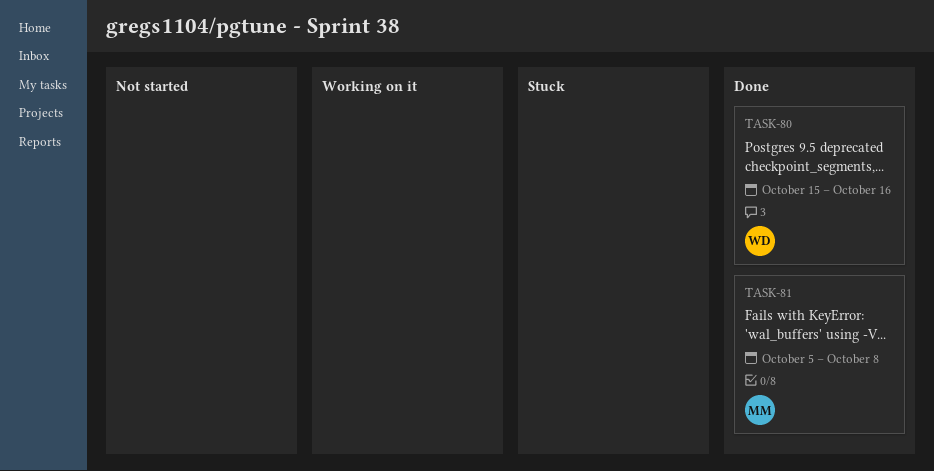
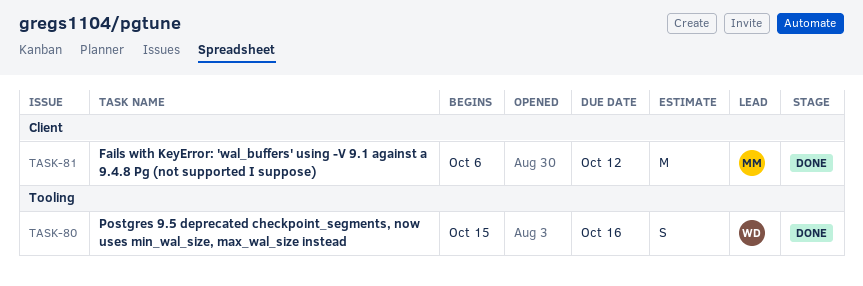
TASK-81, start: Oct 5 -> Oct 6
TASK-81, due: Oct 8 -> Oct 12

